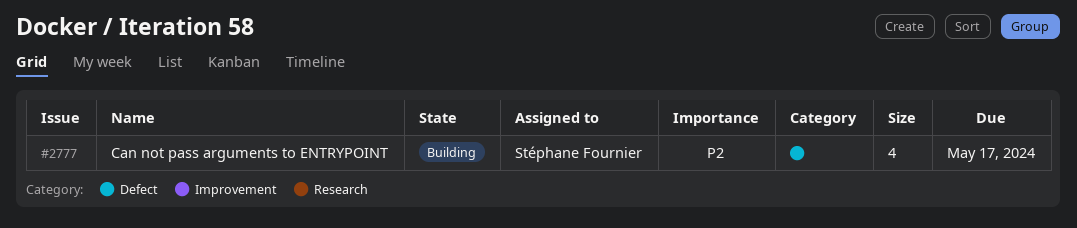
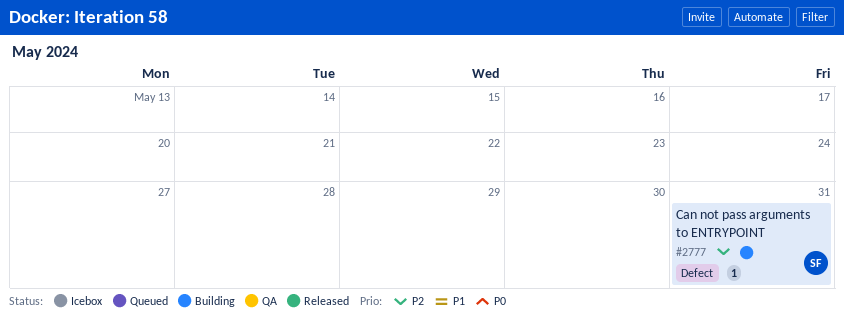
#2777, estimate: 4 -> 1
#2777, due: May 17 -> May 31

